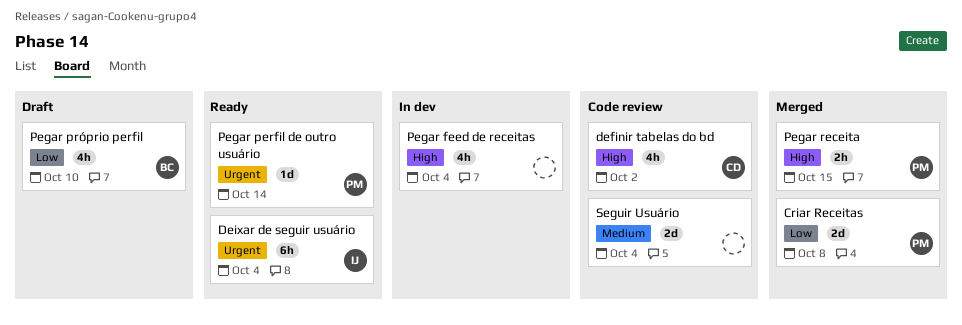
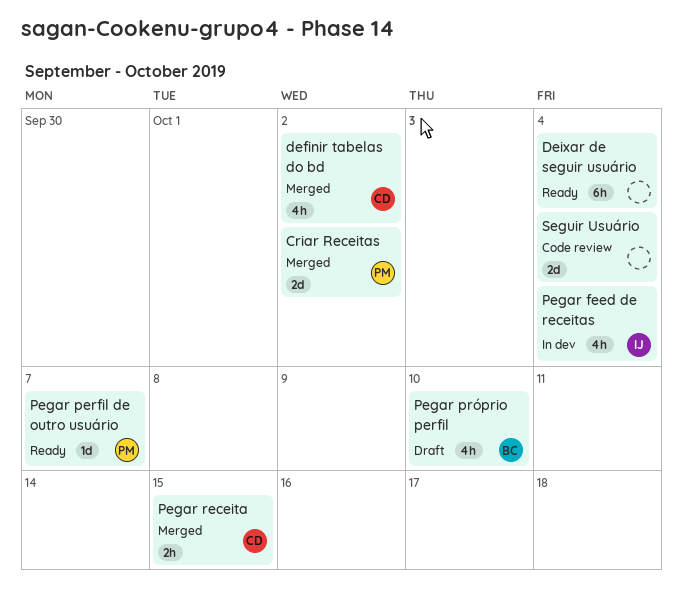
Criar Receitas, due: Oct 8 -> Oct 2
definir tabelas do bd, status: Code review -> Merged
Deixar de seguir usuário, owner: IJ -> none
Pegar feed de receitas, owner: none -> IJ
Pegar perfil de outro usuário, due: Oct 14 -> Oct 7
Pegar receita, owner: PM -> CD

